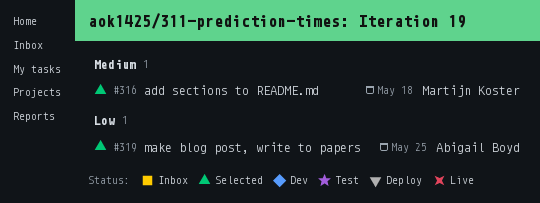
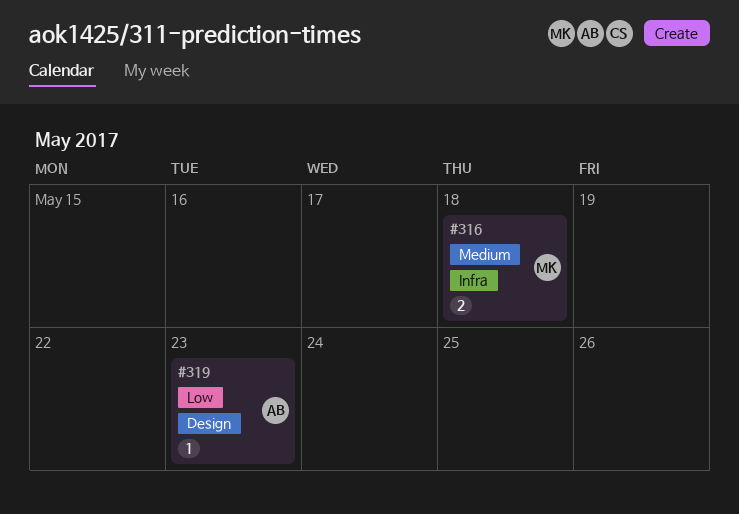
#319, due: May 25 -> May 23

